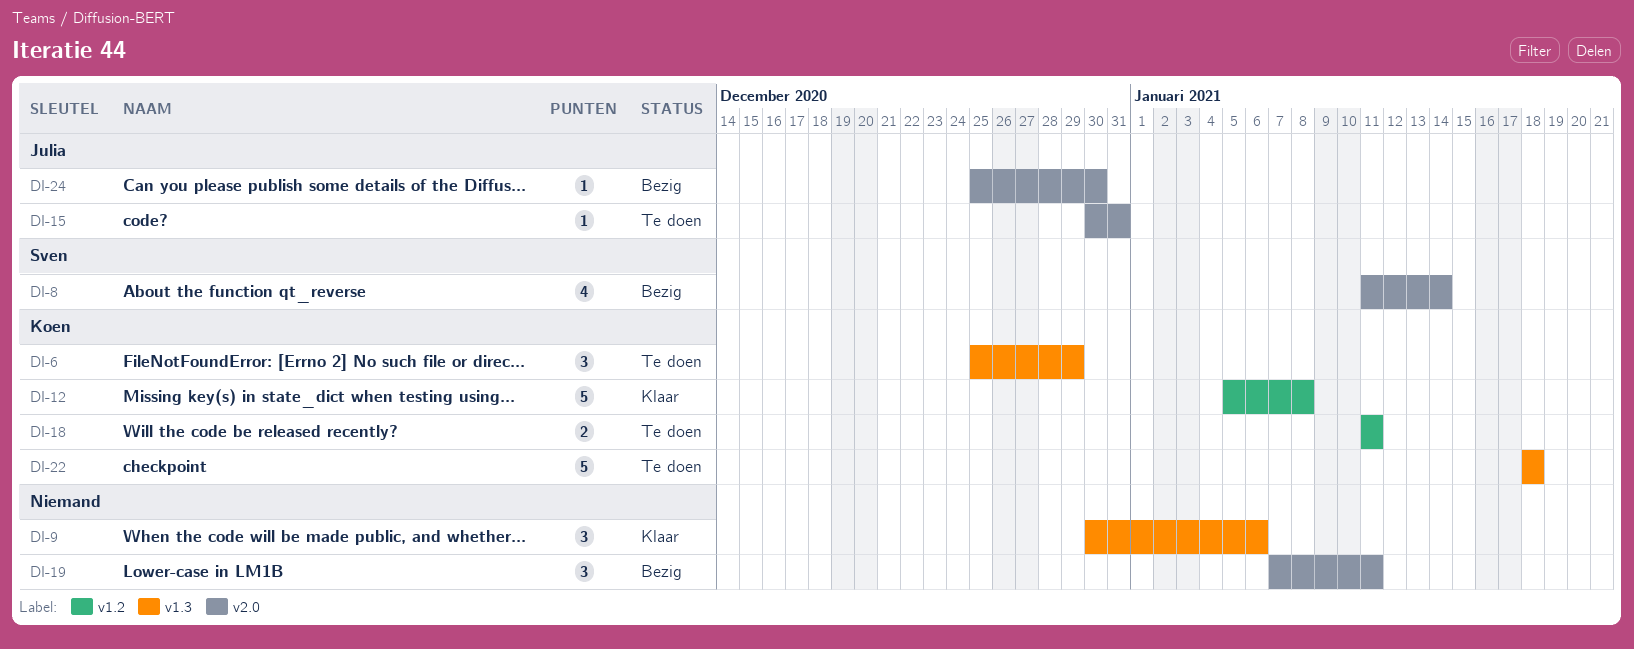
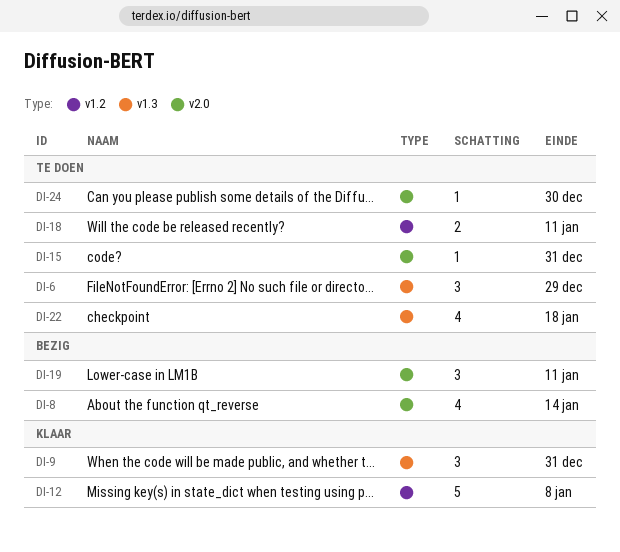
DI-9, due: Jan 6 -> Dec 31
DI-22, estimate: 5 -> 4
DI-24, status: Bezig -> Te doen

